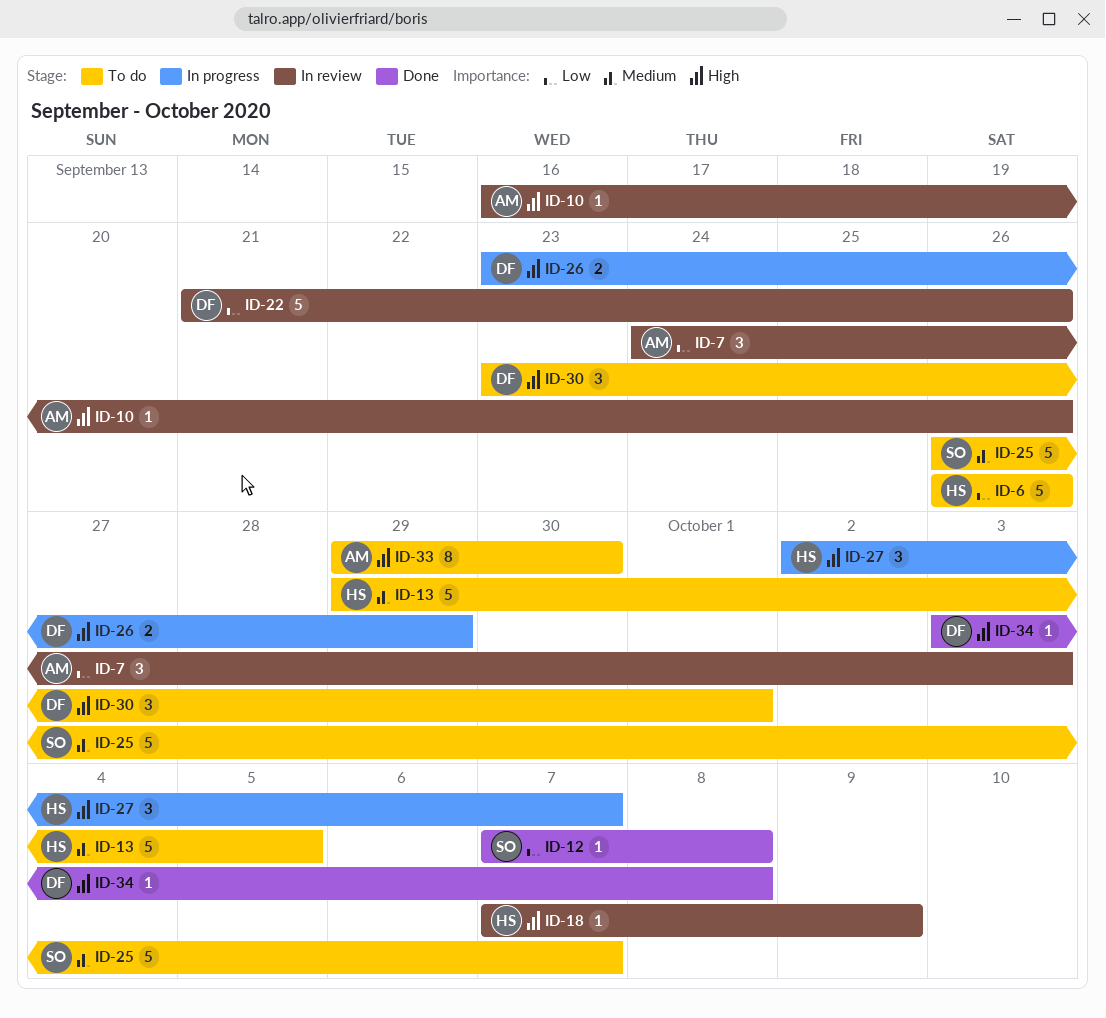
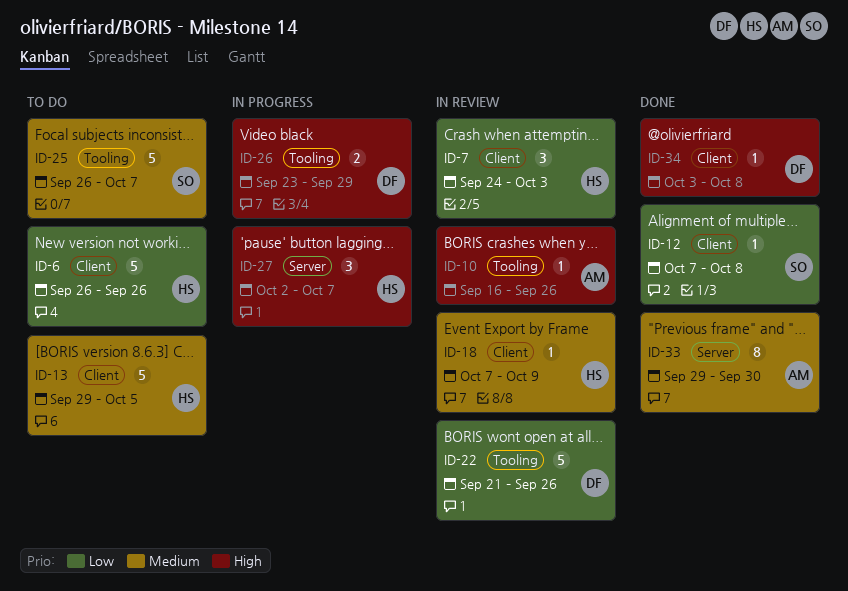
ID-7, owner: AM -> HS
ID-18, priority: High -> Medium
ID-30: present -> none
ID-33, status: To do -> Done
ID-33, priority: High -> Medium

